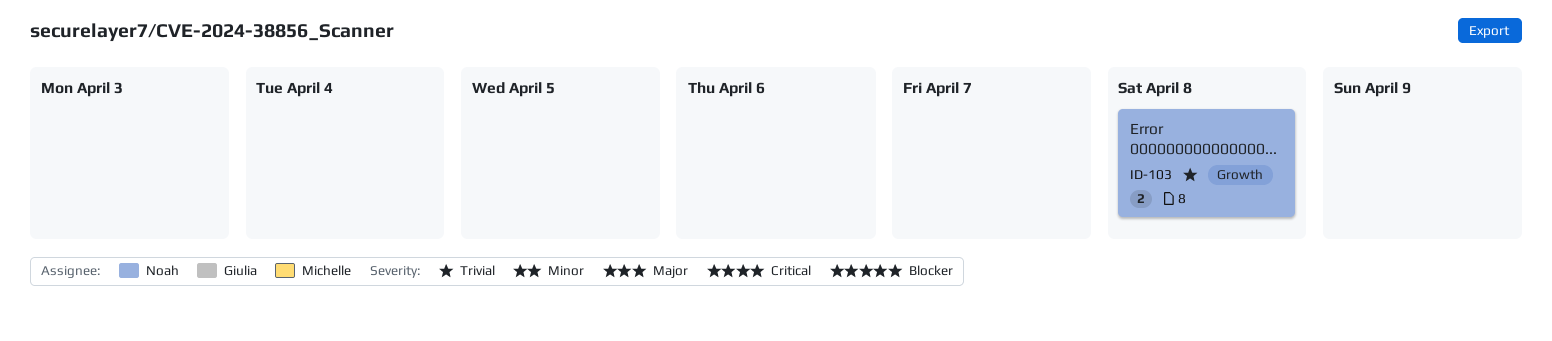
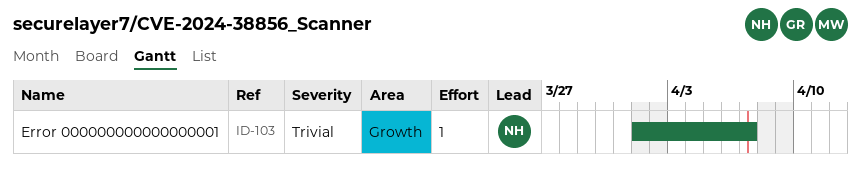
ID-103, estimate: 2 -> 1
ID-103, due: Apr 8 -> Apr 7

